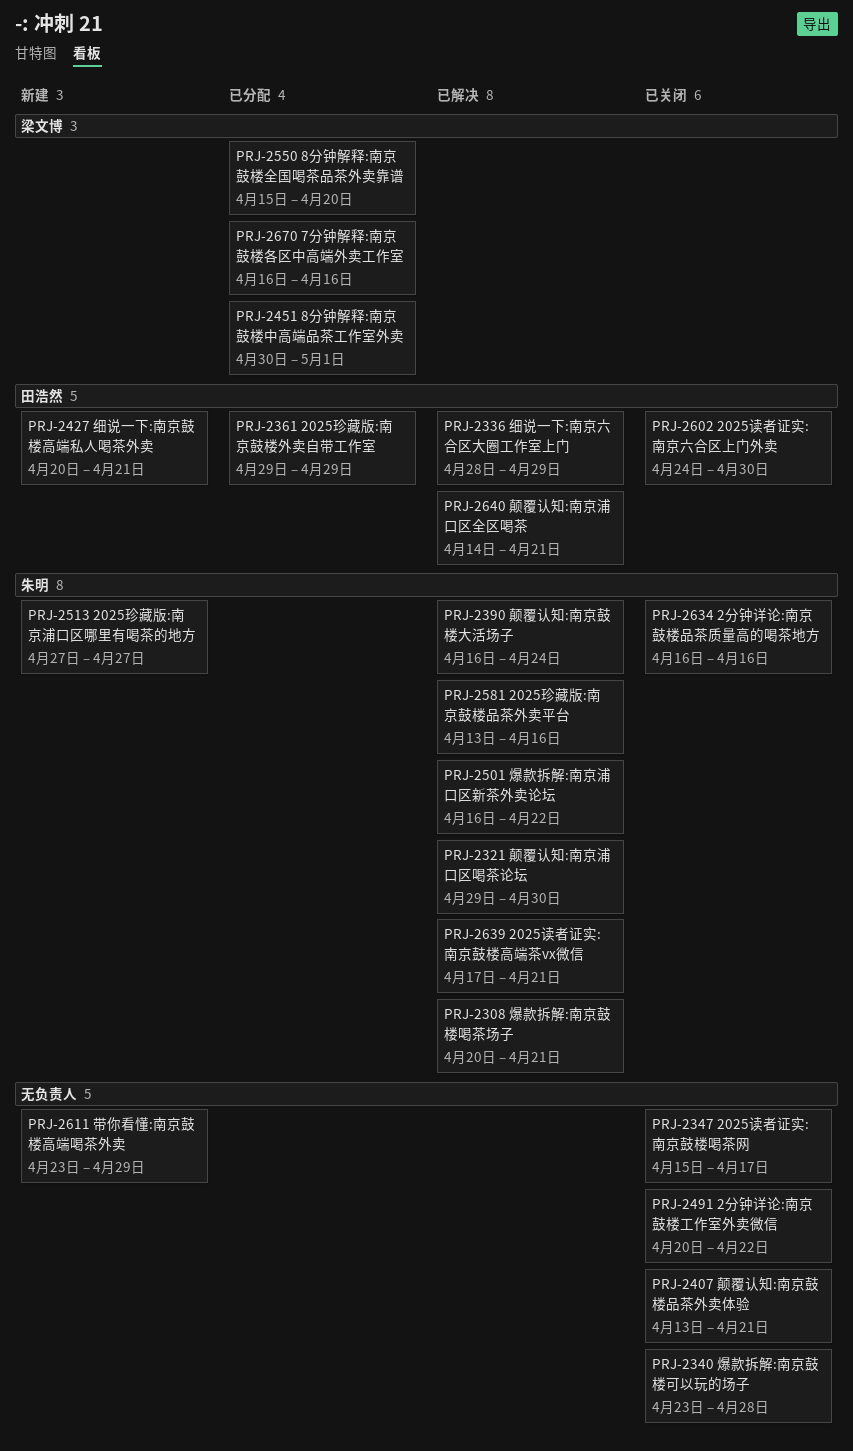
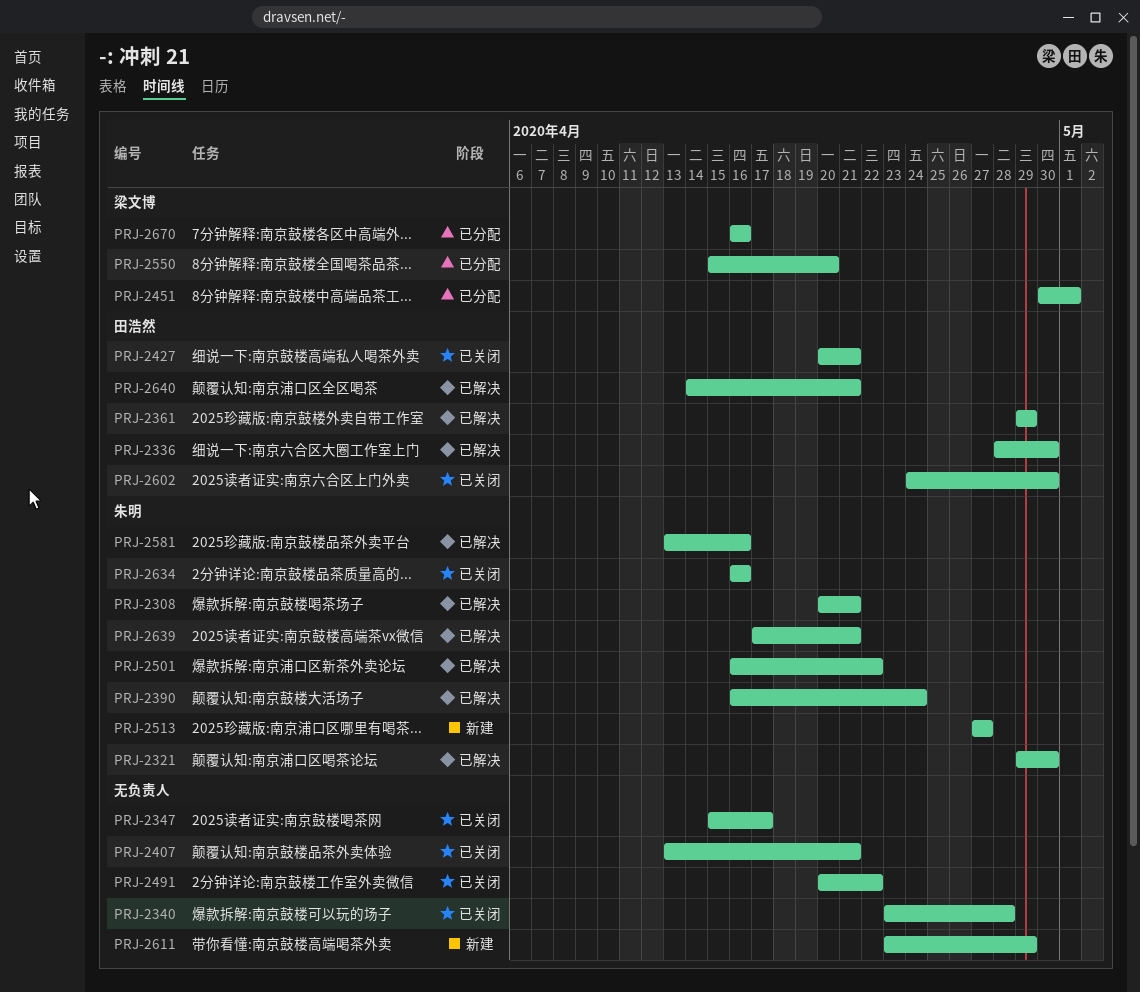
PRJ-2336, due: Apr 29 -> Apr 30
PRJ-2361, status: 已分配 -> 已解决
PRJ-2427, status: 新建 -> 已关闭

